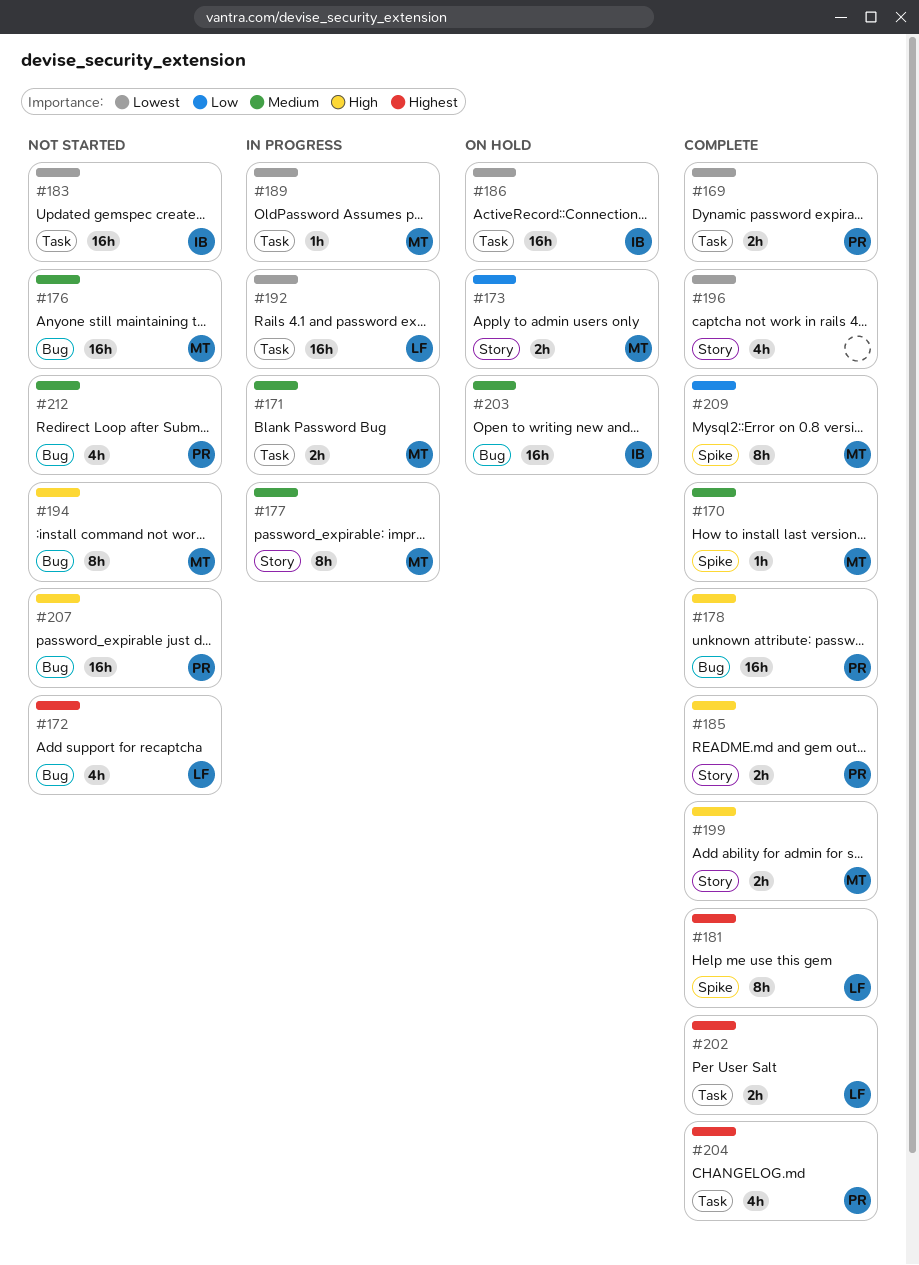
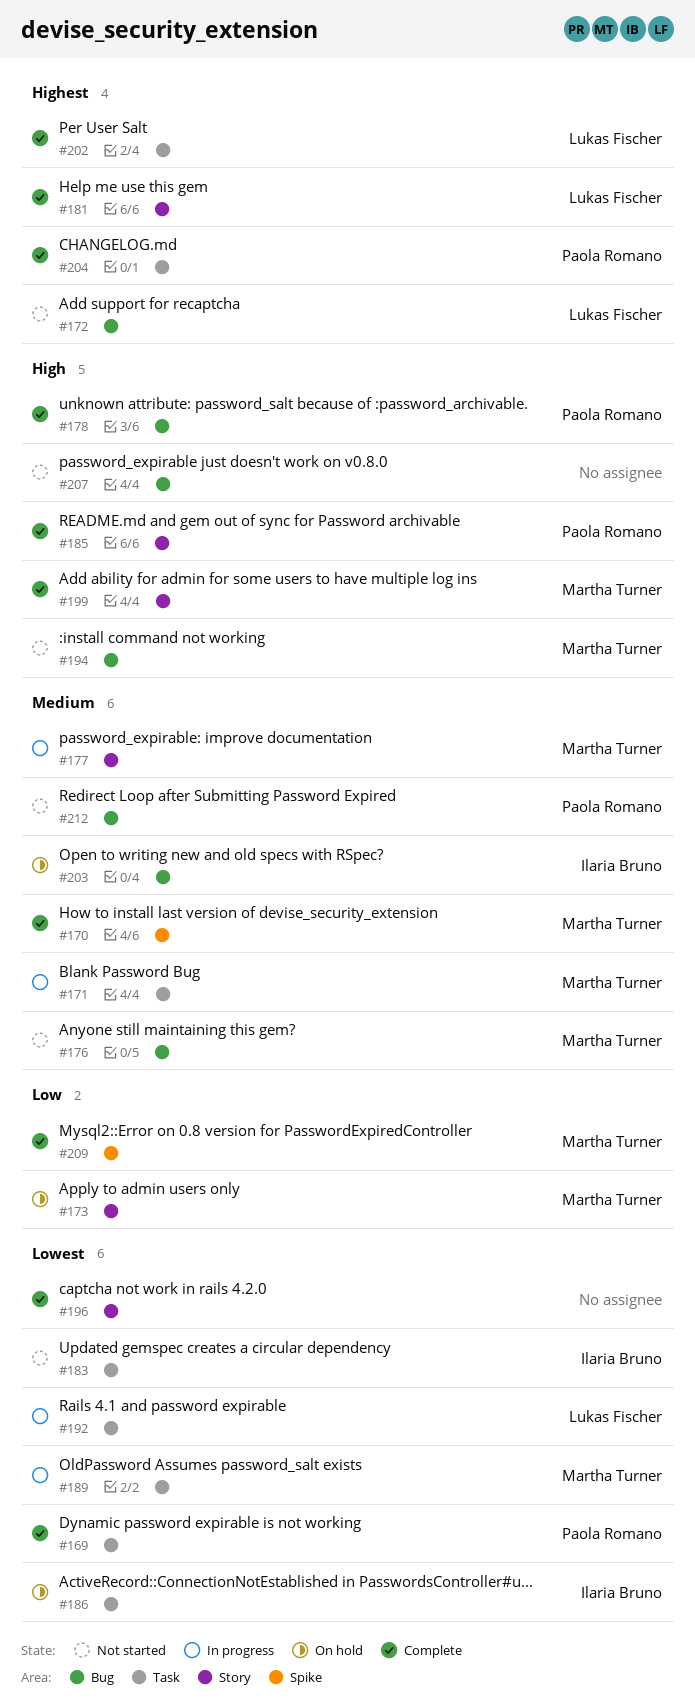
#181, label: Spike -> Story
#207, owner: Paola Romano -> none

